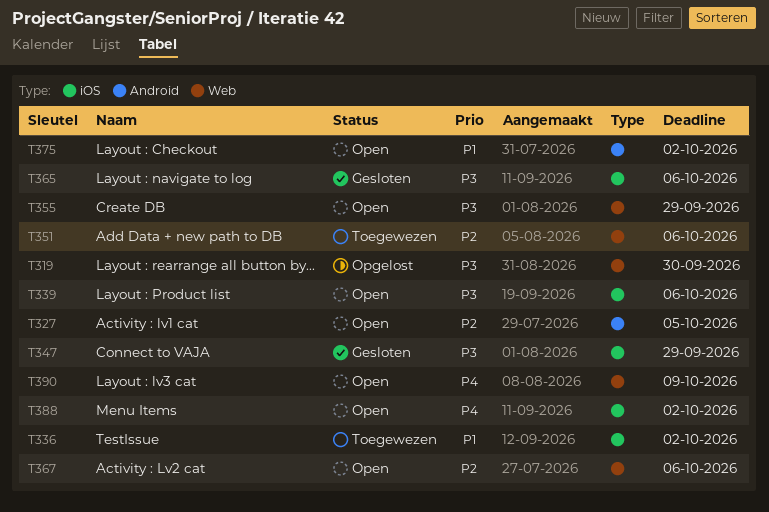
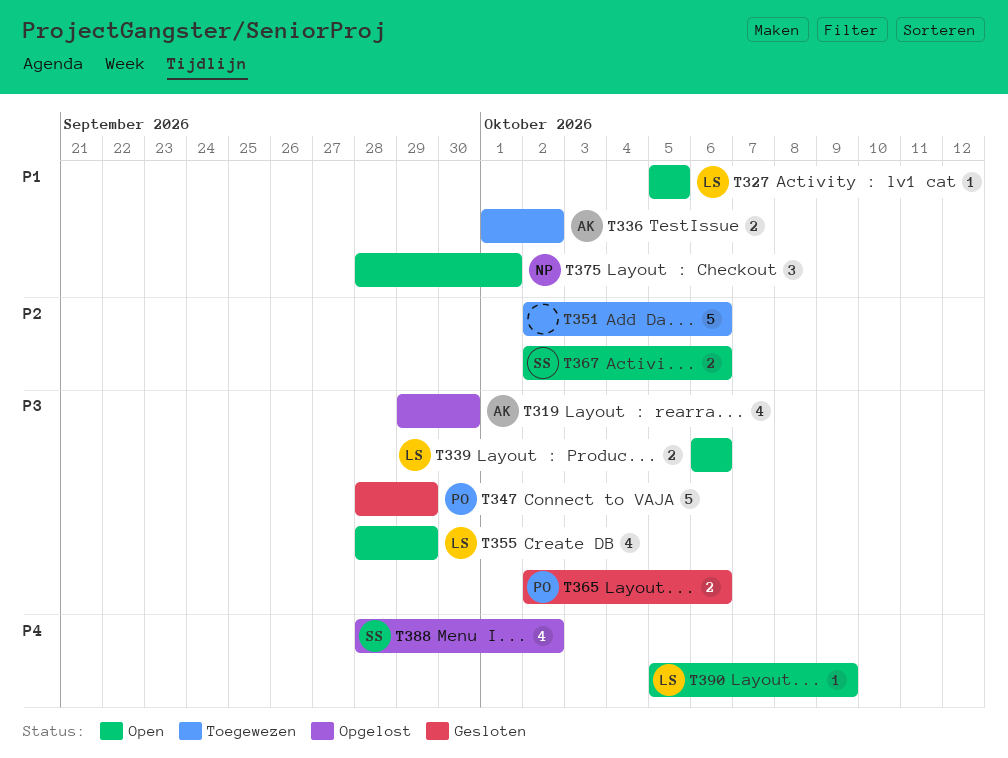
T327, priority: P2 -> P1
T375, due: Oct 2 -> Oct 1
T388, status: Open -> Opgelost

